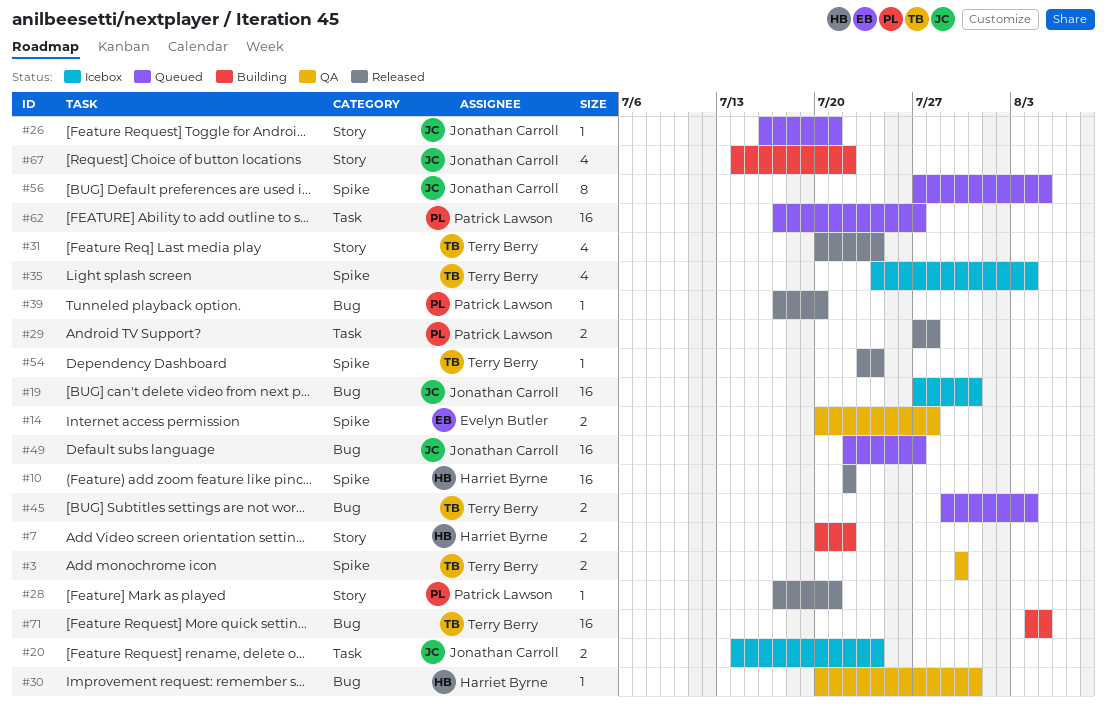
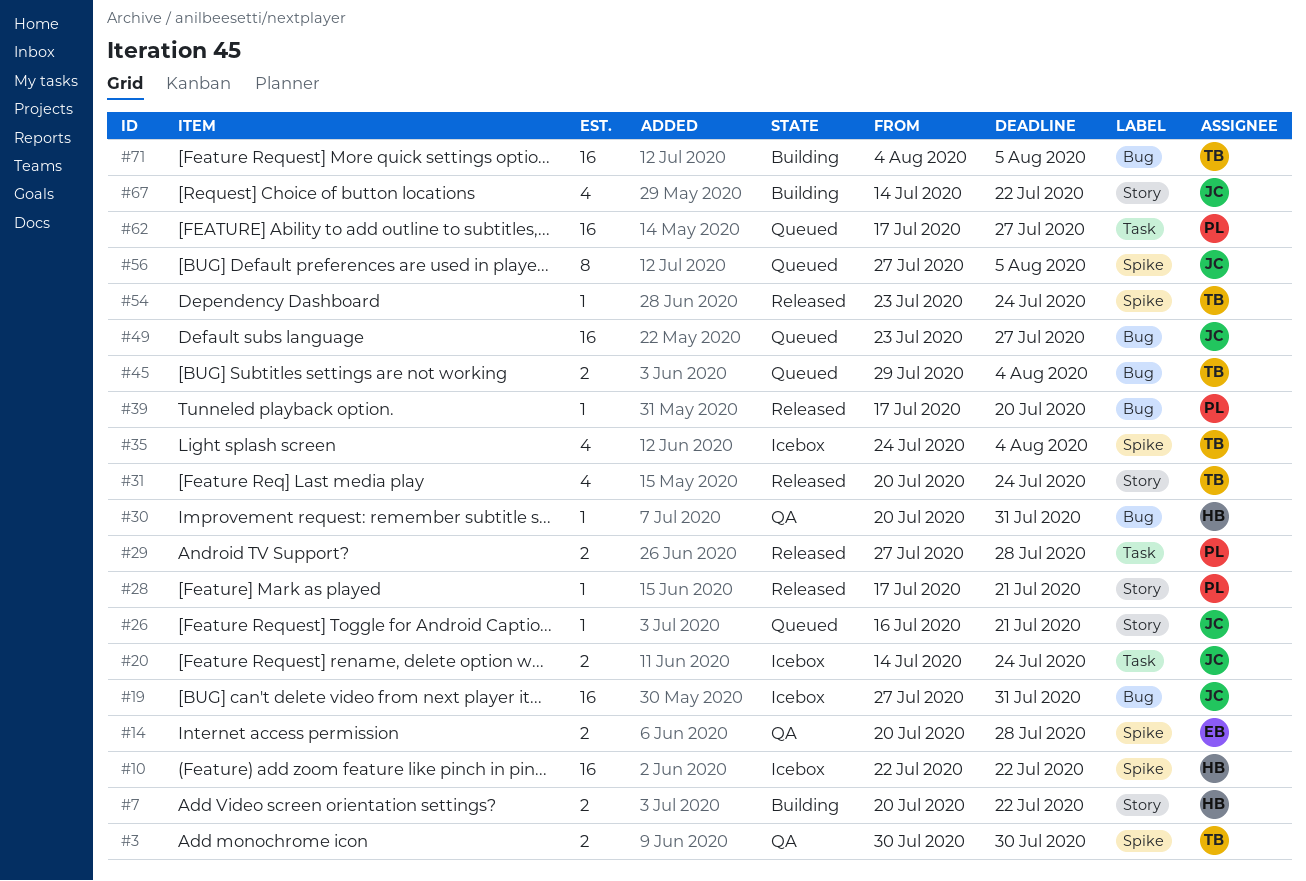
#10, status: Released -> Icebox
#49, start: Jul 22 -> Jul 23

